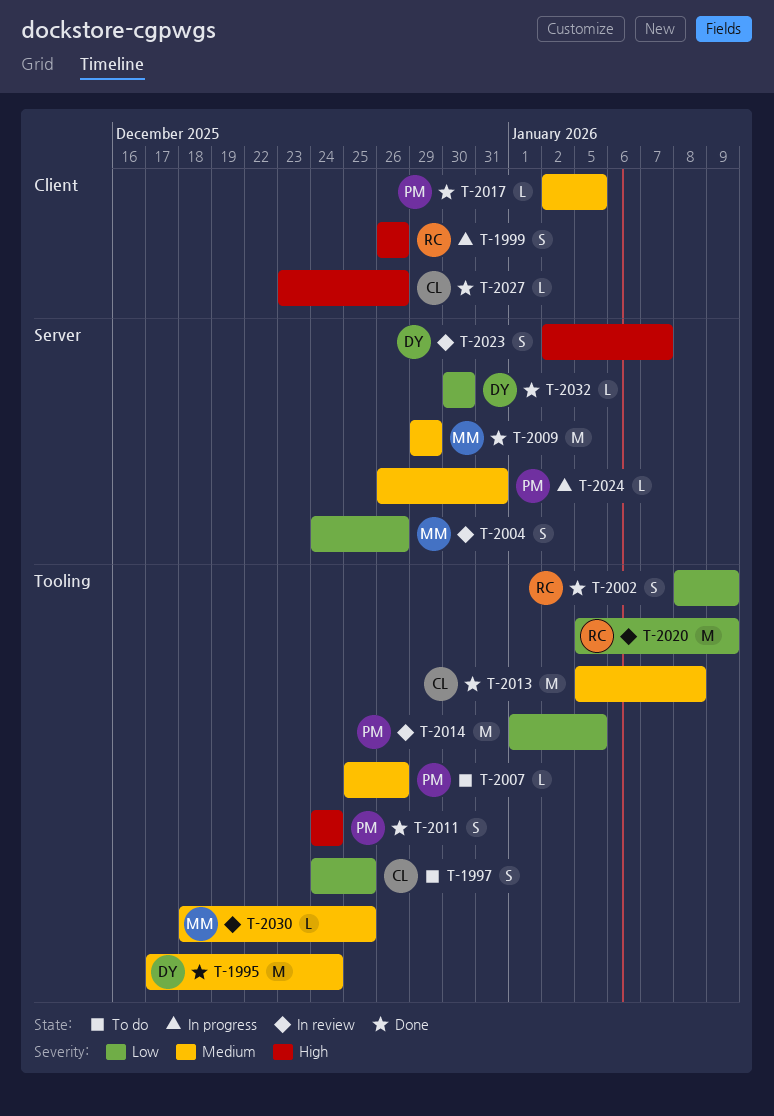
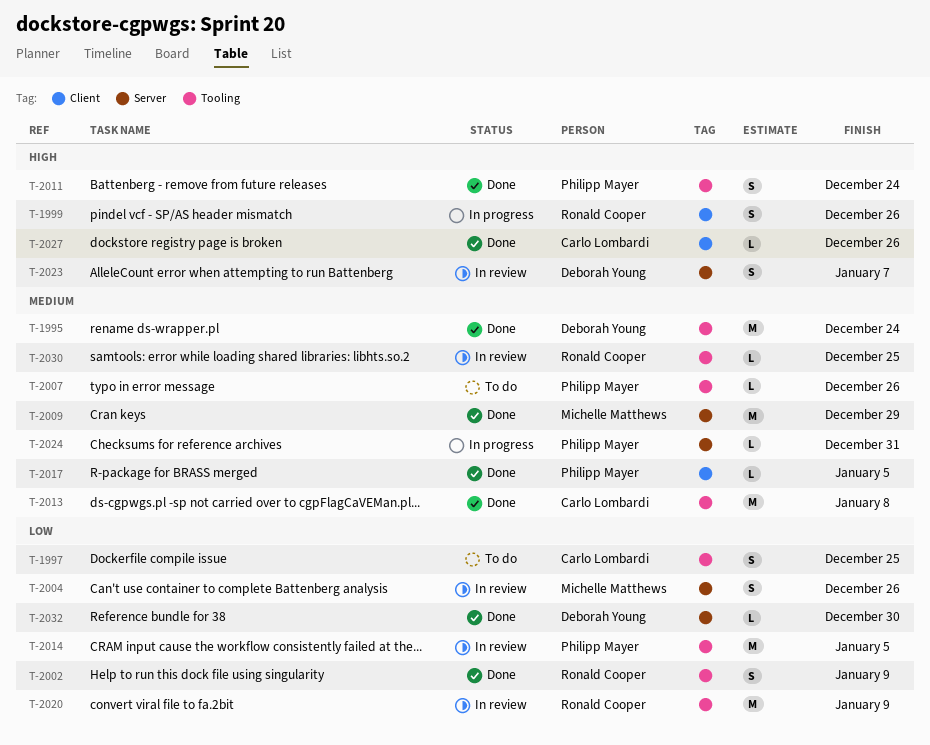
T-2030, owner: Michelle Matthews -> Ronald Cooper

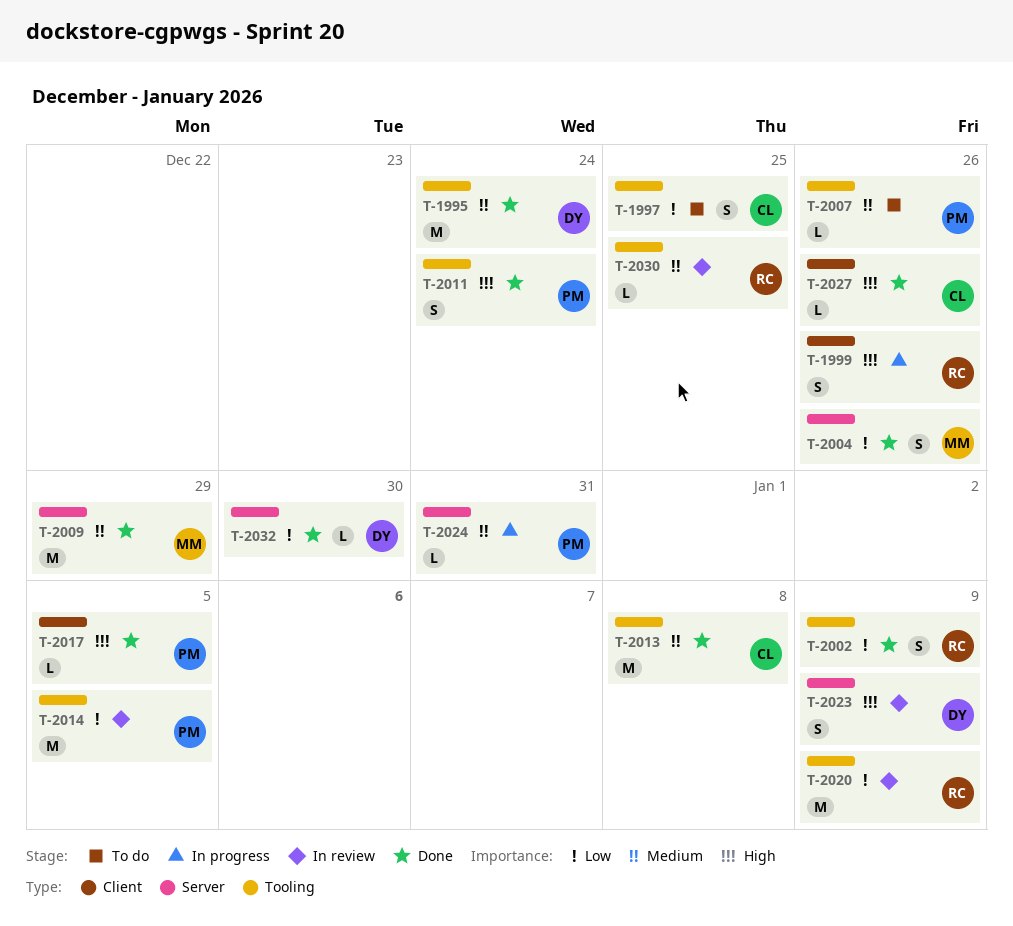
T-2004, status: In review -> Done
T-2017, priority: Medium -> High
T-2023, due: Jan 7 -> Jan 9

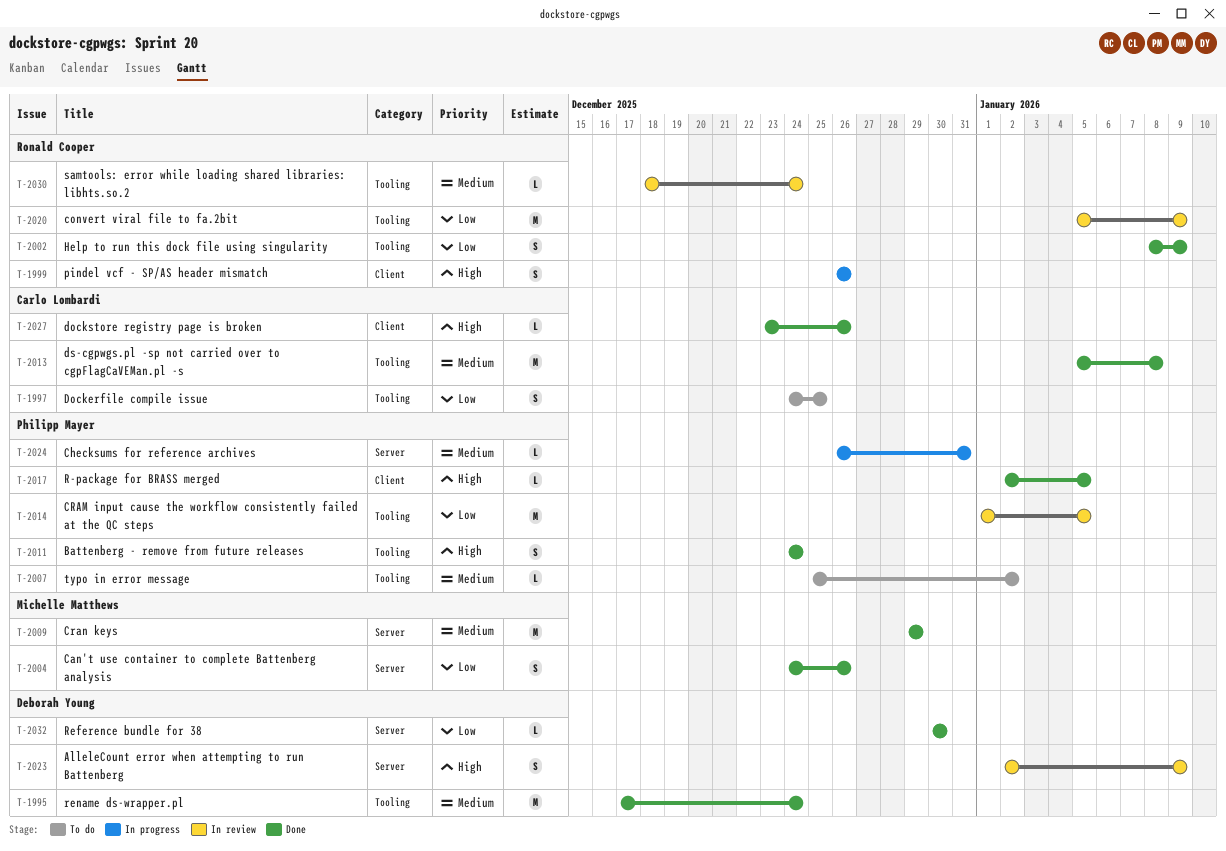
T-2007, due: Dec 26 -> Jan 2
T-2030, due: Dec 25 -> Dec 24

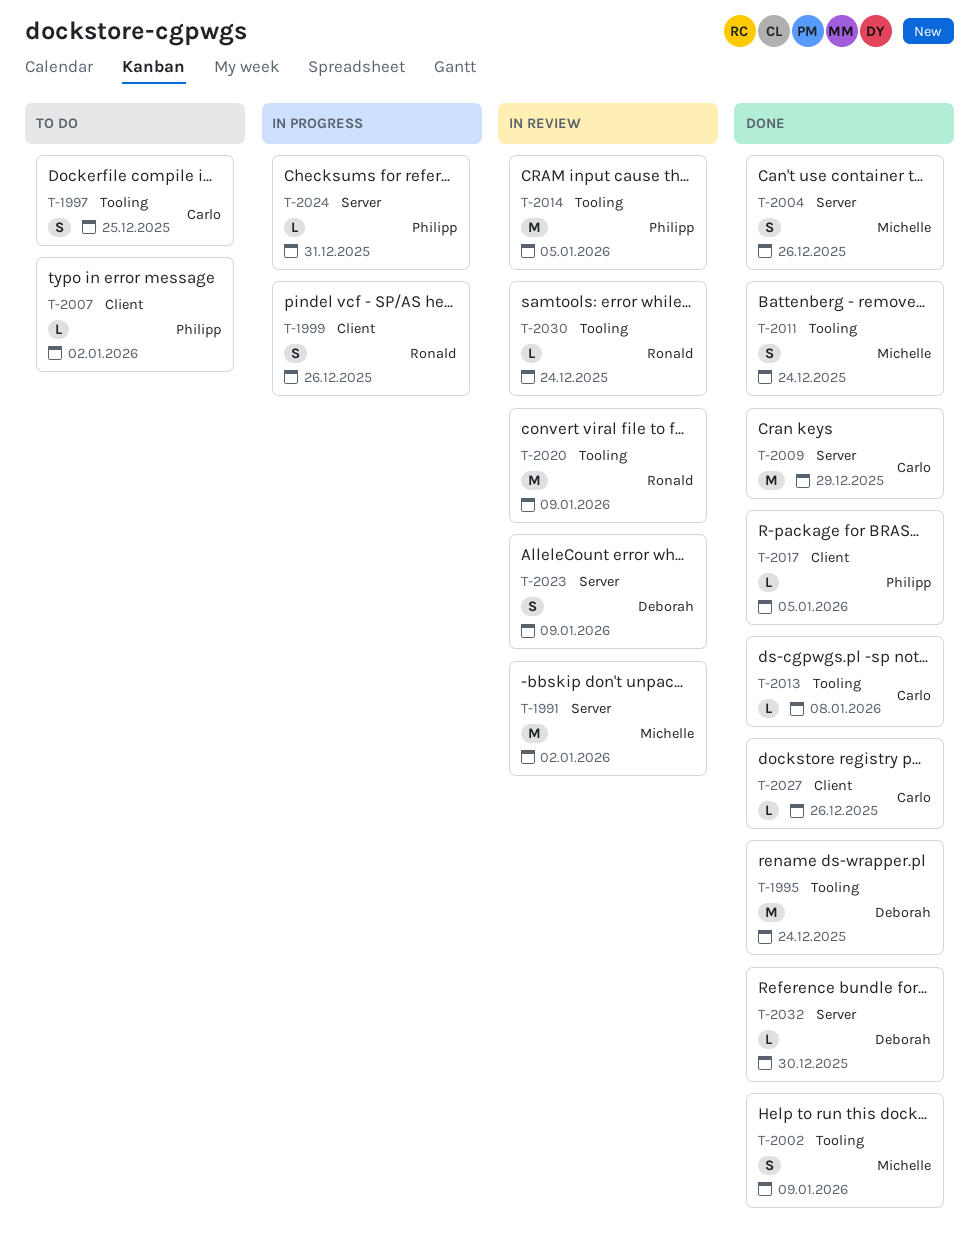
T-1991: none -> present
T-2002, owner: Ronald Cooper -> Michelle Matthews
T-2007, label: Tooling -> Client
T-2009, owner: Michelle Matthews -> Carlo Lombardi
T-2011, owner: Philipp Mayer -> Michelle Matthews
T-2013, estimate: M -> L

